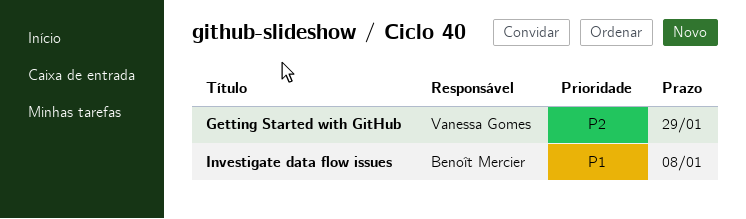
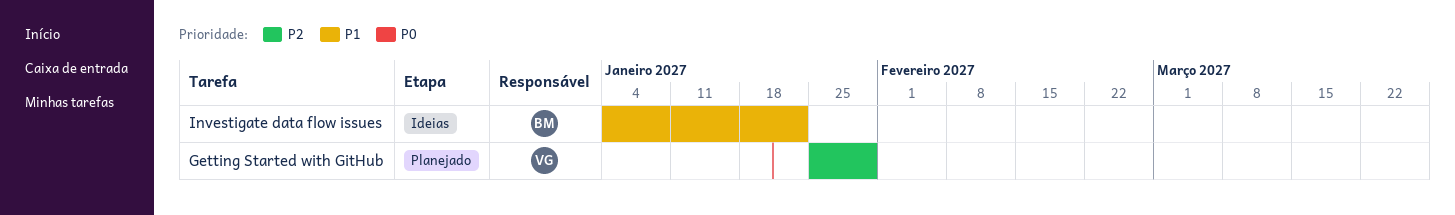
Investigate data flow issues, due: Jan 8 -> Jan 22

